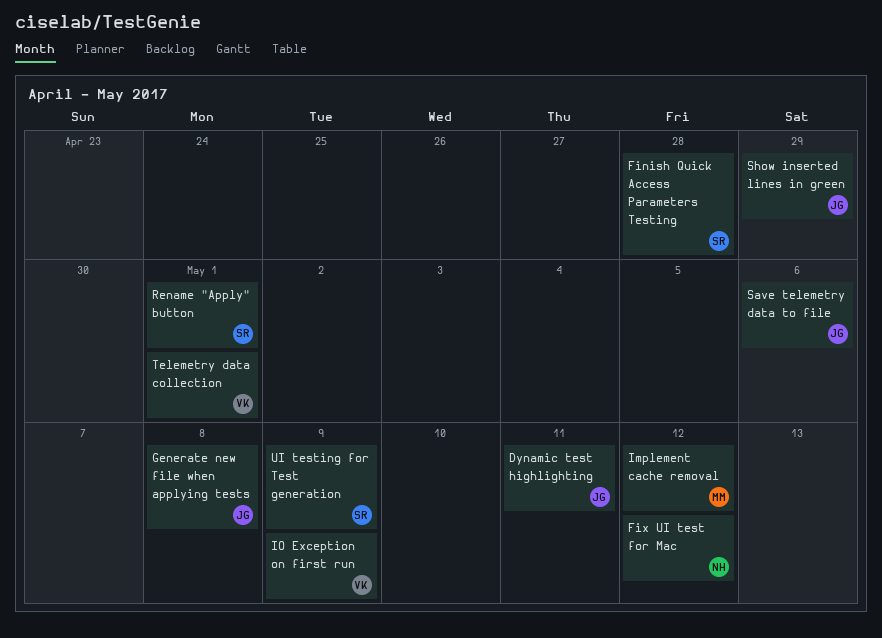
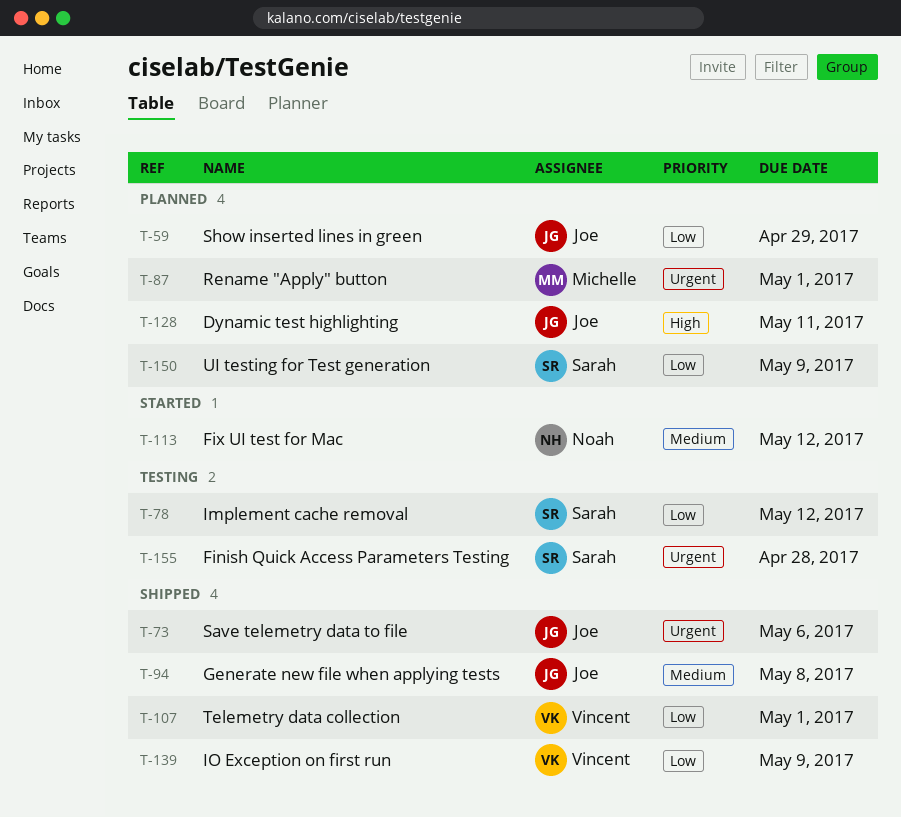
Implement cache removal, owner: Michelle -> Sarah
Rename "Apply" button, owner: Sarah -> Michelle

